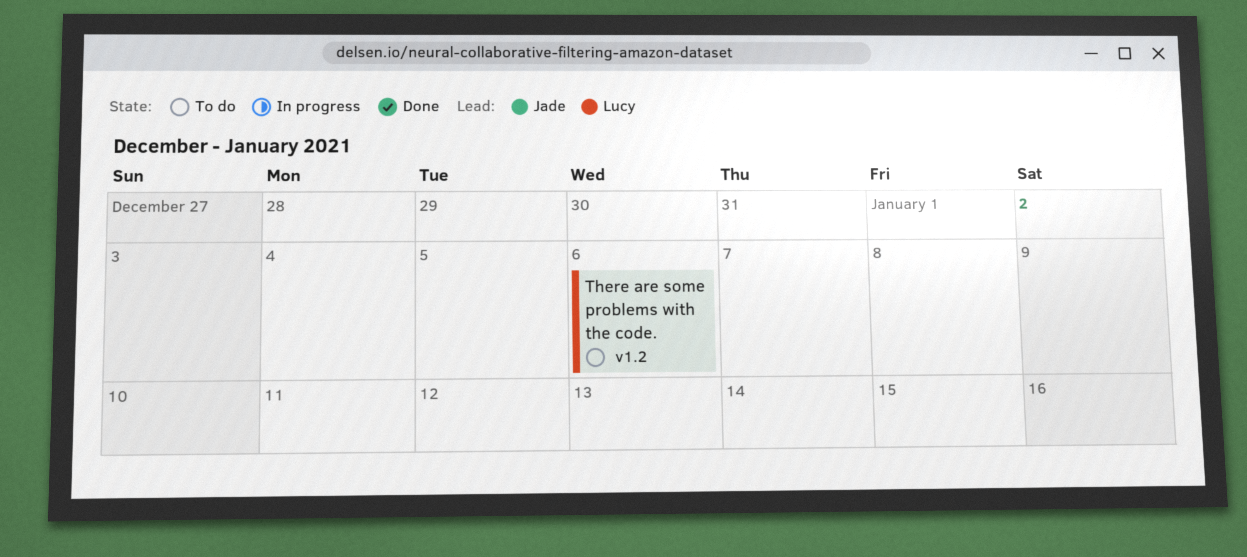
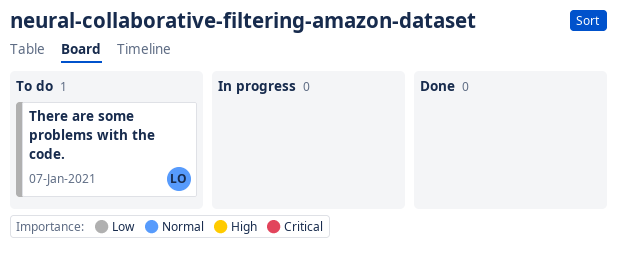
There are some problems with the code., due: Jan 6 -> Jan 7

